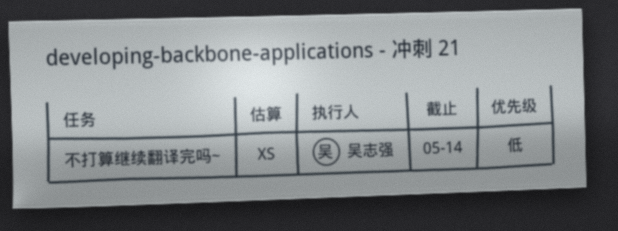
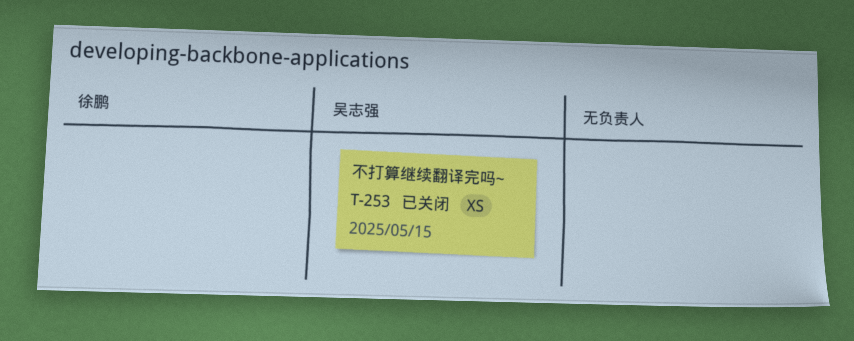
不打算继续翻译完吗~, due: May 14 -> May 15

